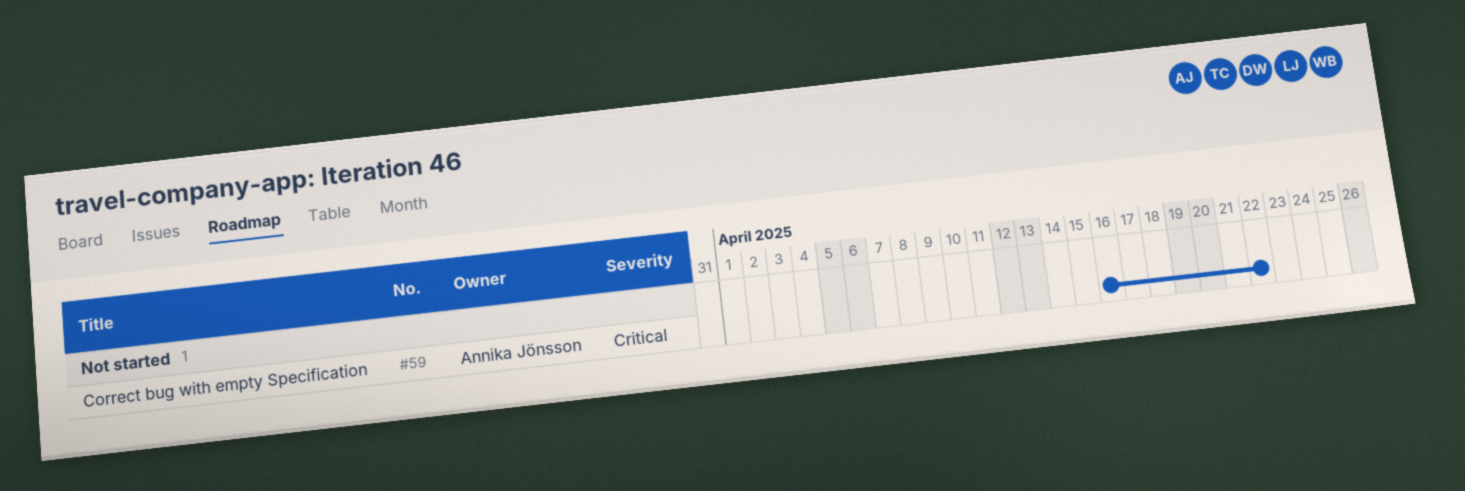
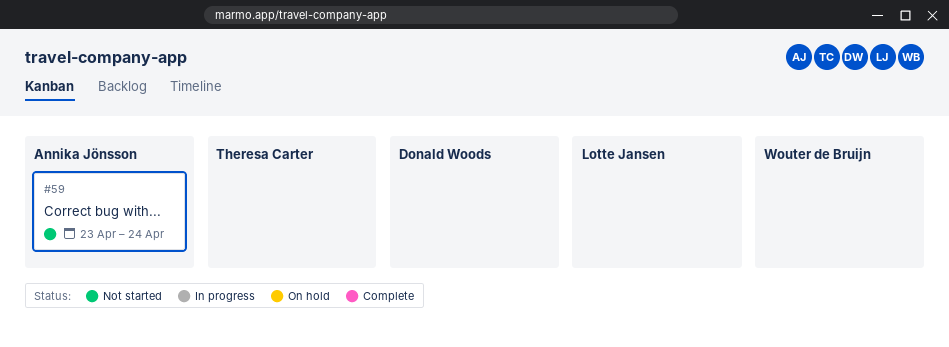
#59, start: Apr 16 -> Apr 23
#59, due: Apr 22 -> Apr 24

